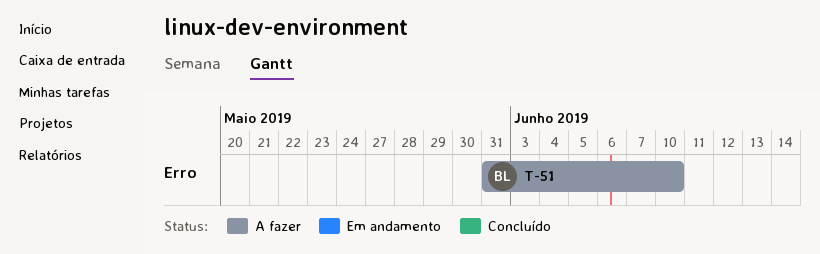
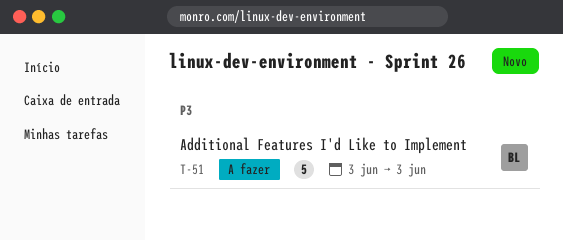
T-51, start: May 31 -> Jun 3
T-51, due: Jun 10 -> Jun 3

